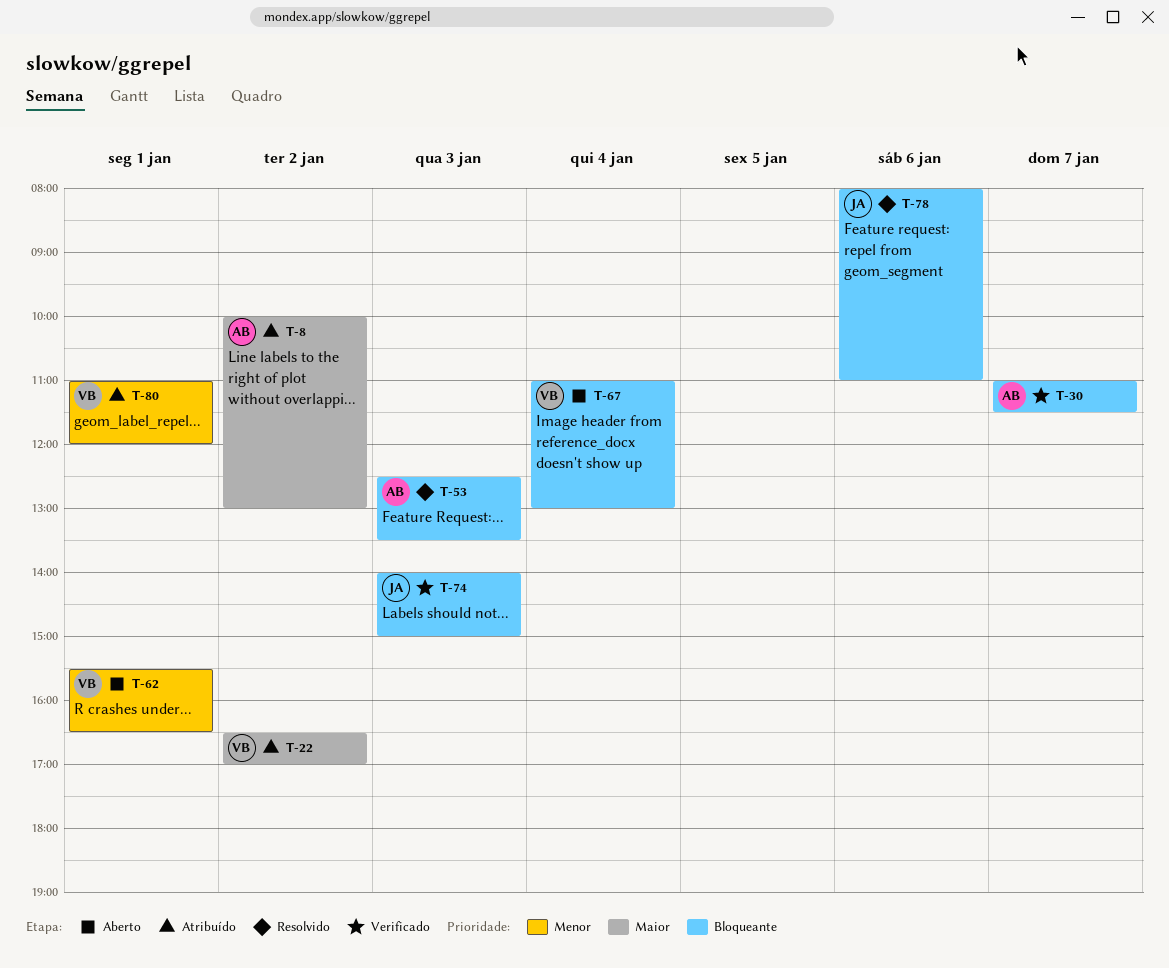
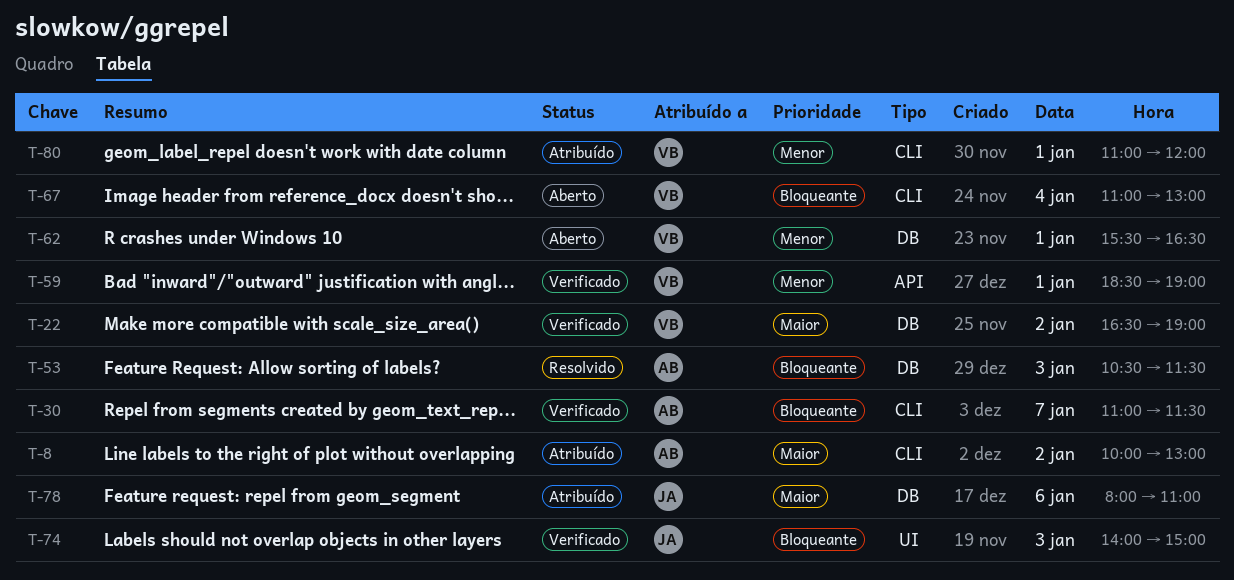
T-22, status: Atribuído -> Verificado
T-22, ends: 17:00 -> 19:00
T-53, begins: 12:30 -> 10:30
T-53, ends: 13:30 -> 11:30
T-59: none -> present
T-78, status: Resolvido -> Atribuído
T-78, priority: Bloqueante -> Maior

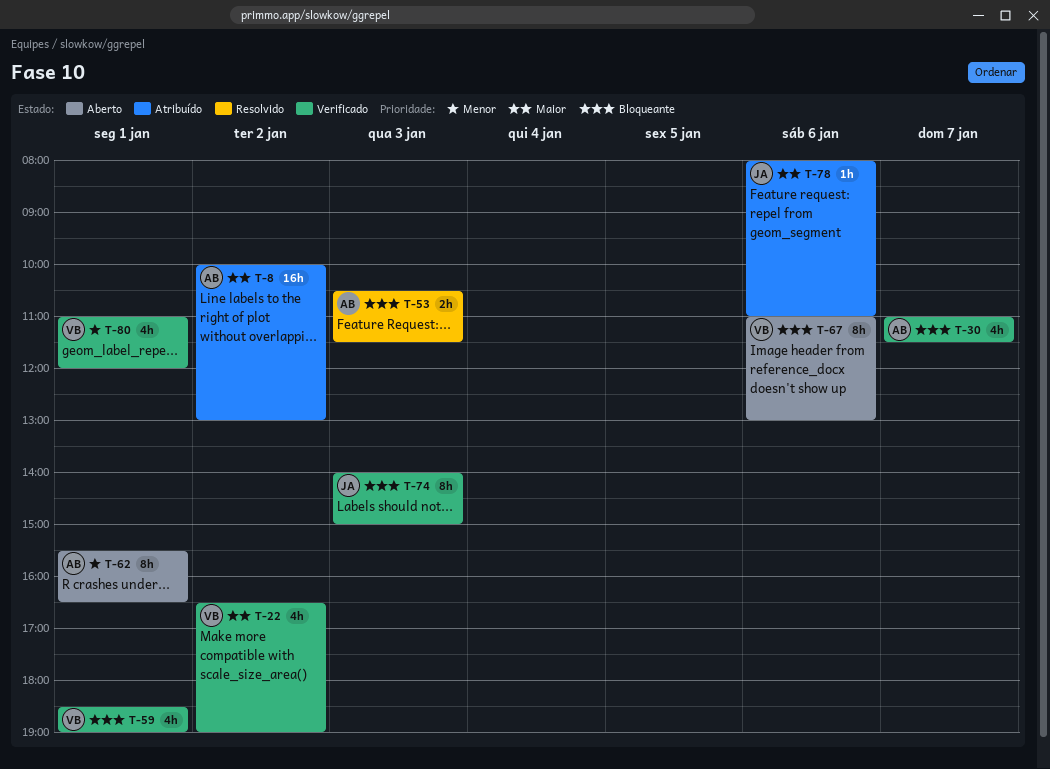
T-59, priority: Menor -> Bloqueante
T-62, owner: VB -> AB
T-67, day: Jan 4 -> Jan 6
T-80, status: Atribuído -> Verificado

